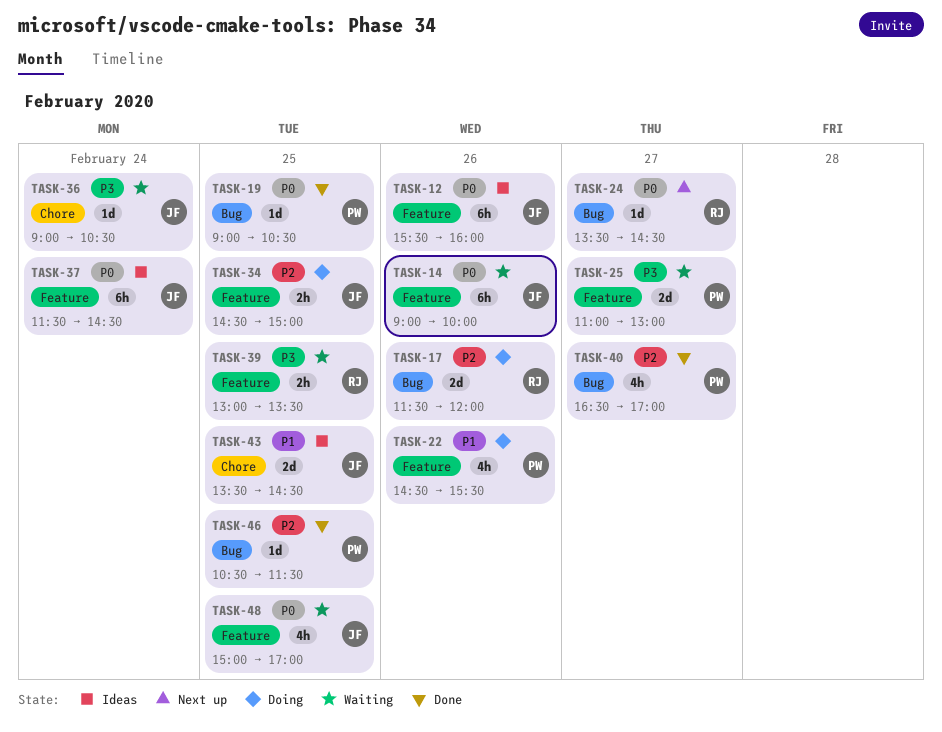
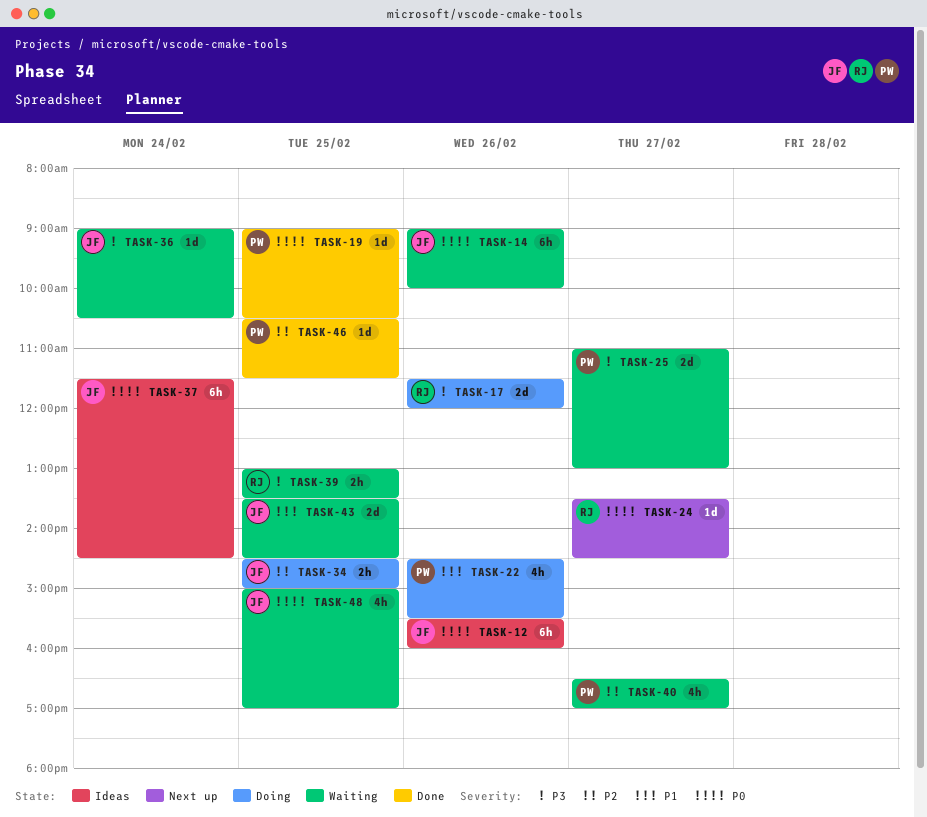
TASK-17, priority: P2 -> P3
TASK-40, status: Done -> Waiting
TASK-43, status: Ideas -> Waiting

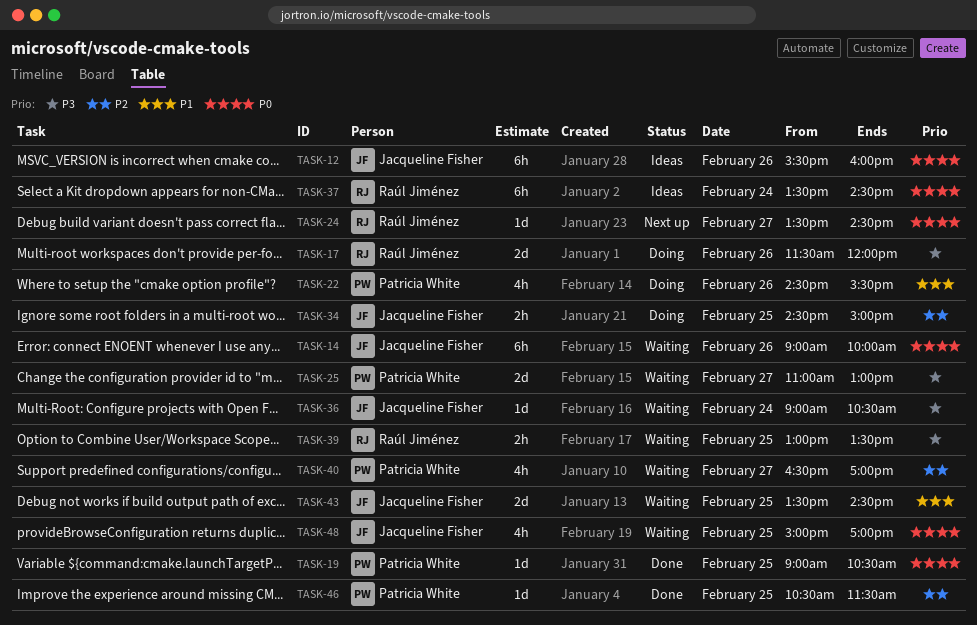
TASK-37, owner: Jacqueline Fisher -> Raúl Jiménez
TASK-37, begins: 11:30 -> 13:30

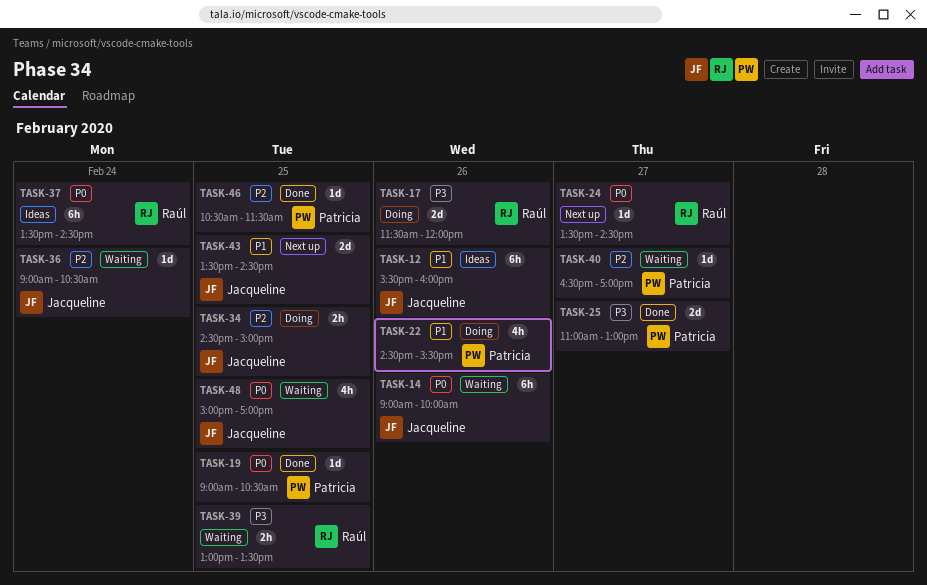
TASK-12, priority: P0 -> P1
TASK-25, status: Waiting -> Done
TASK-36, priority: P3 -> P2
TASK-40, estimate: 4h -> 1d
TASK-43, status: Waiting -> Next up

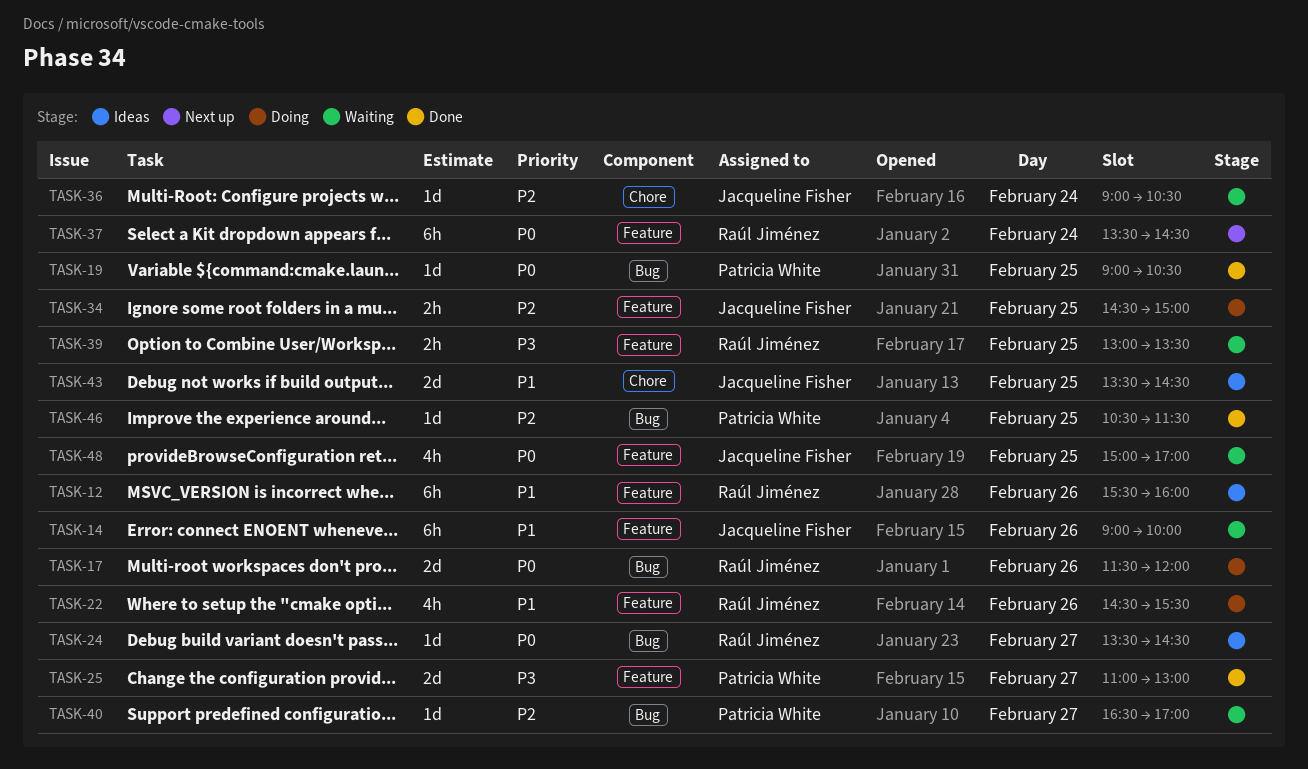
TASK-12, owner: Jacqueline Fisher -> Raúl Jiménez
TASK-14, priority: P0 -> P1
TASK-17, priority: P3 -> P0
TASK-22, owner: Patricia White -> Raúl Jiménez
TASK-24, status: Next up -> Ideas
TASK-37, status: Ideas -> Next up
TASK-43, status: Next up -> Ideas

